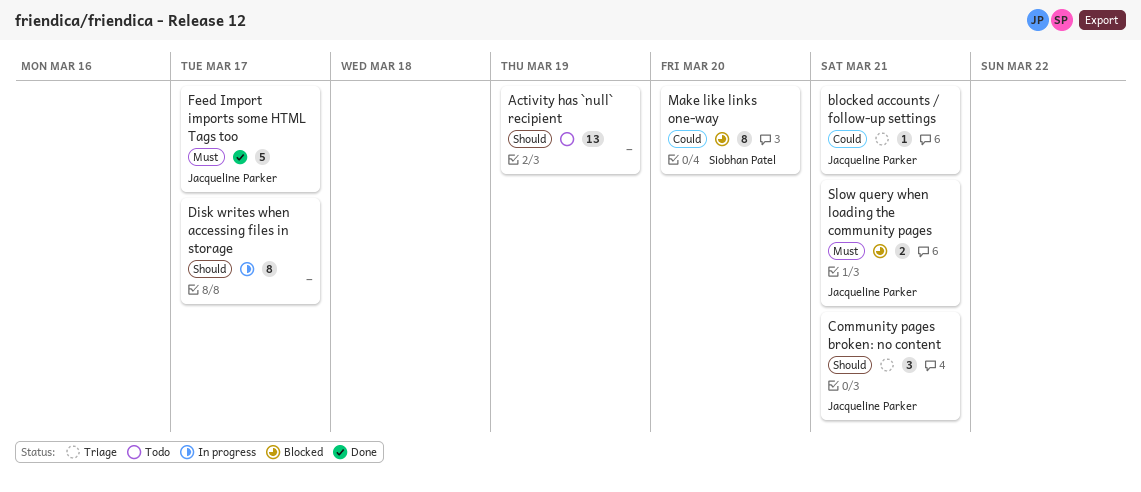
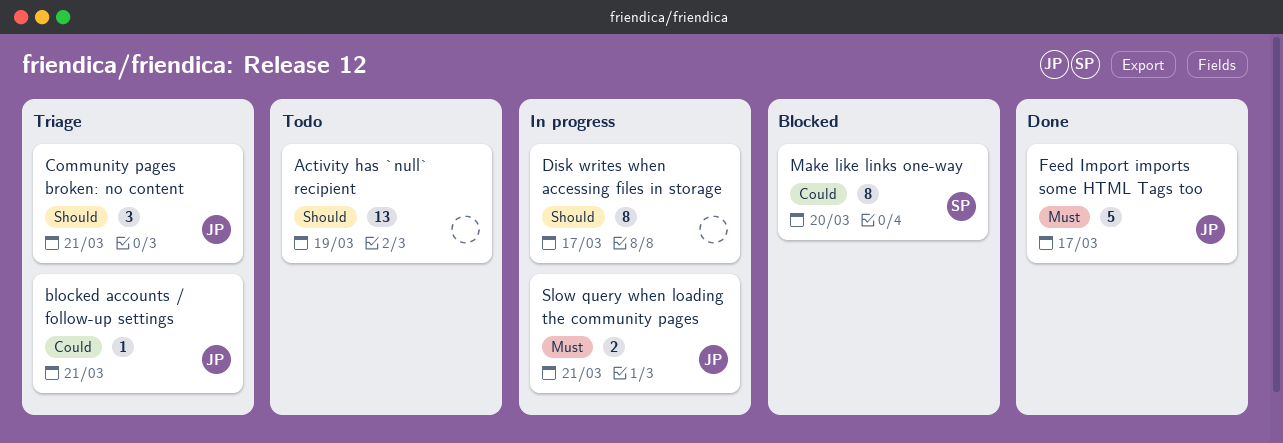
Slow query when loading the community pages, status: Blocked -> In progress

